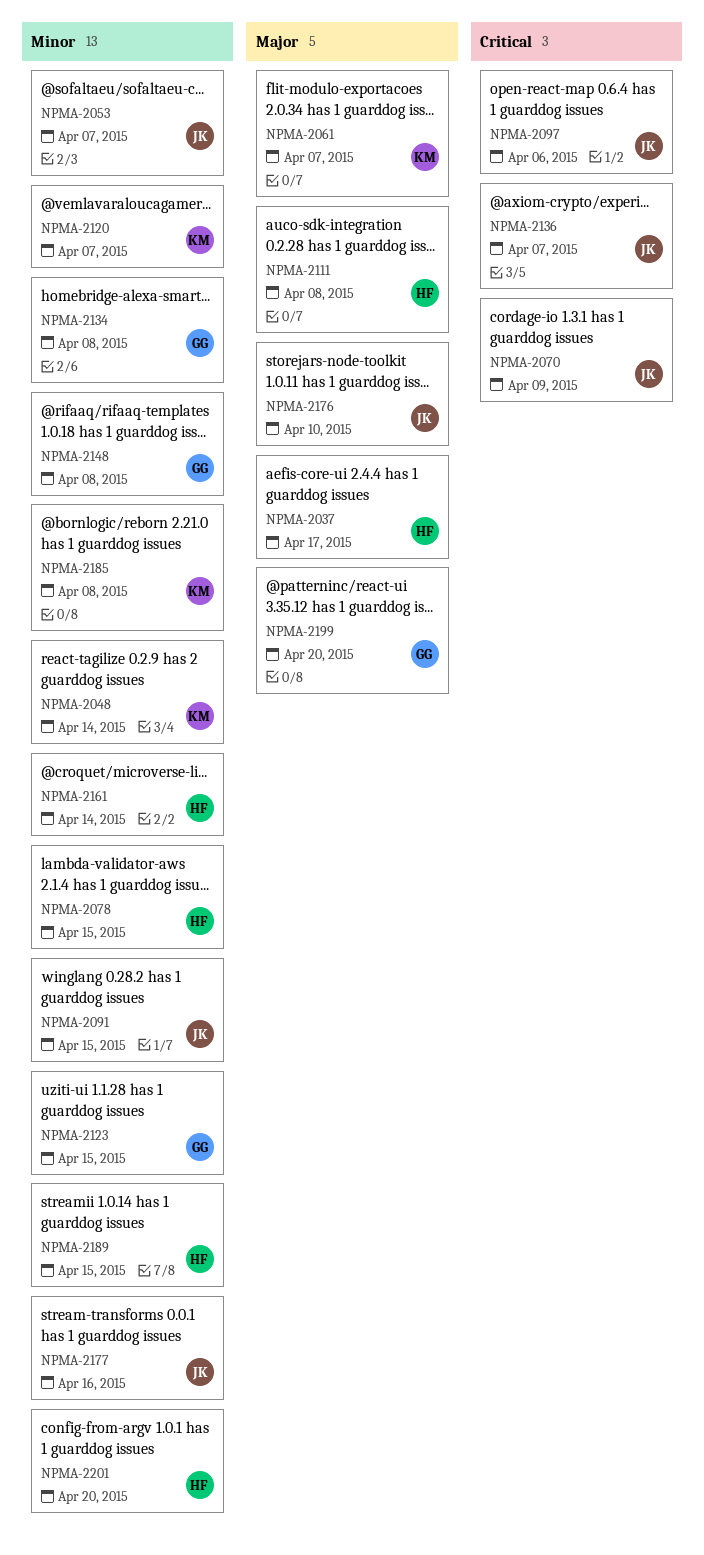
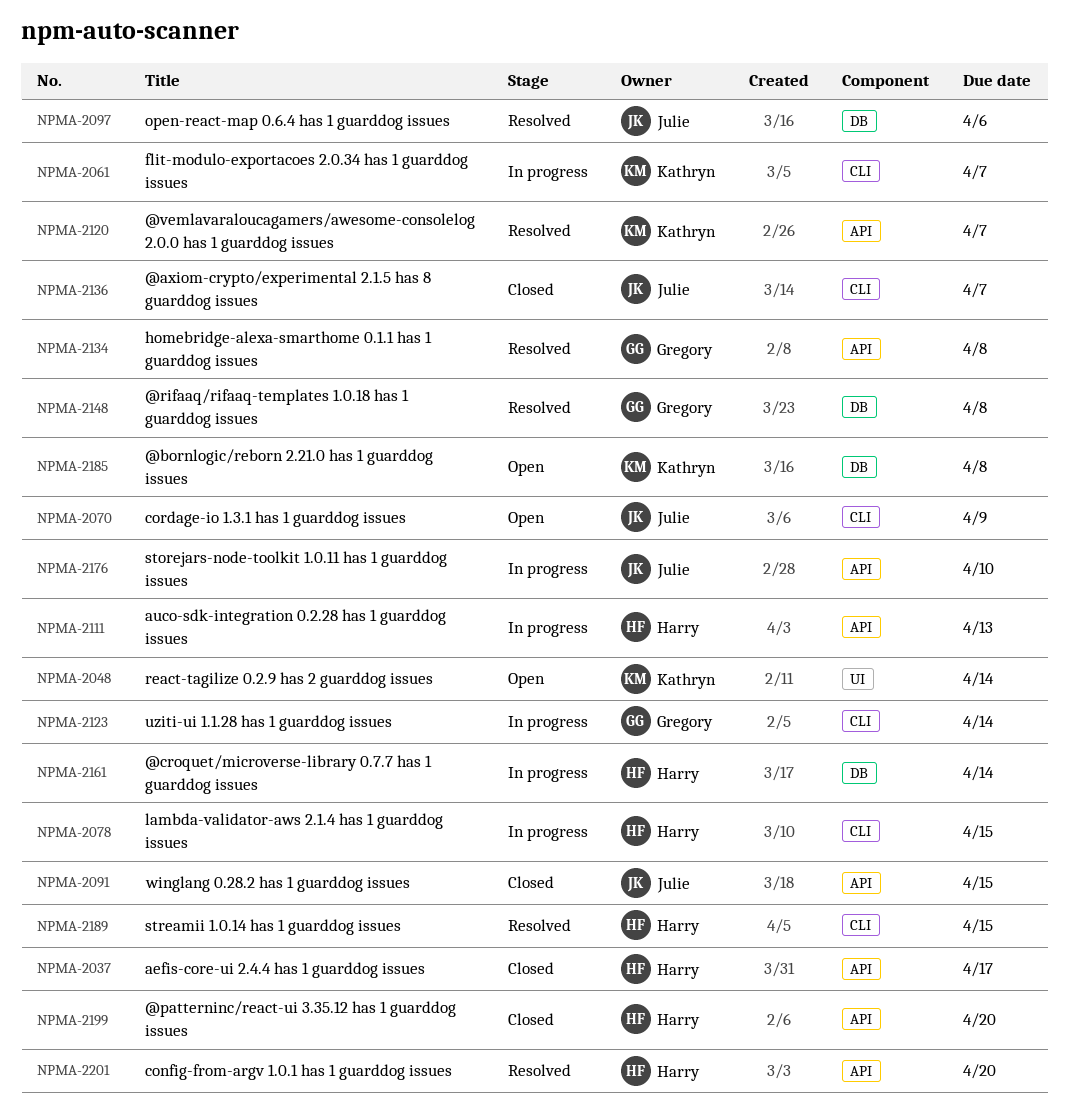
NPMA-2053: present -> none
NPMA-2111, due: Apr 8 -> Apr 13
NPMA-2123, due: Apr 15 -> Apr 14
NPMA-2177: present -> none
NPMA-2199, owner: Gregory -> Harry

